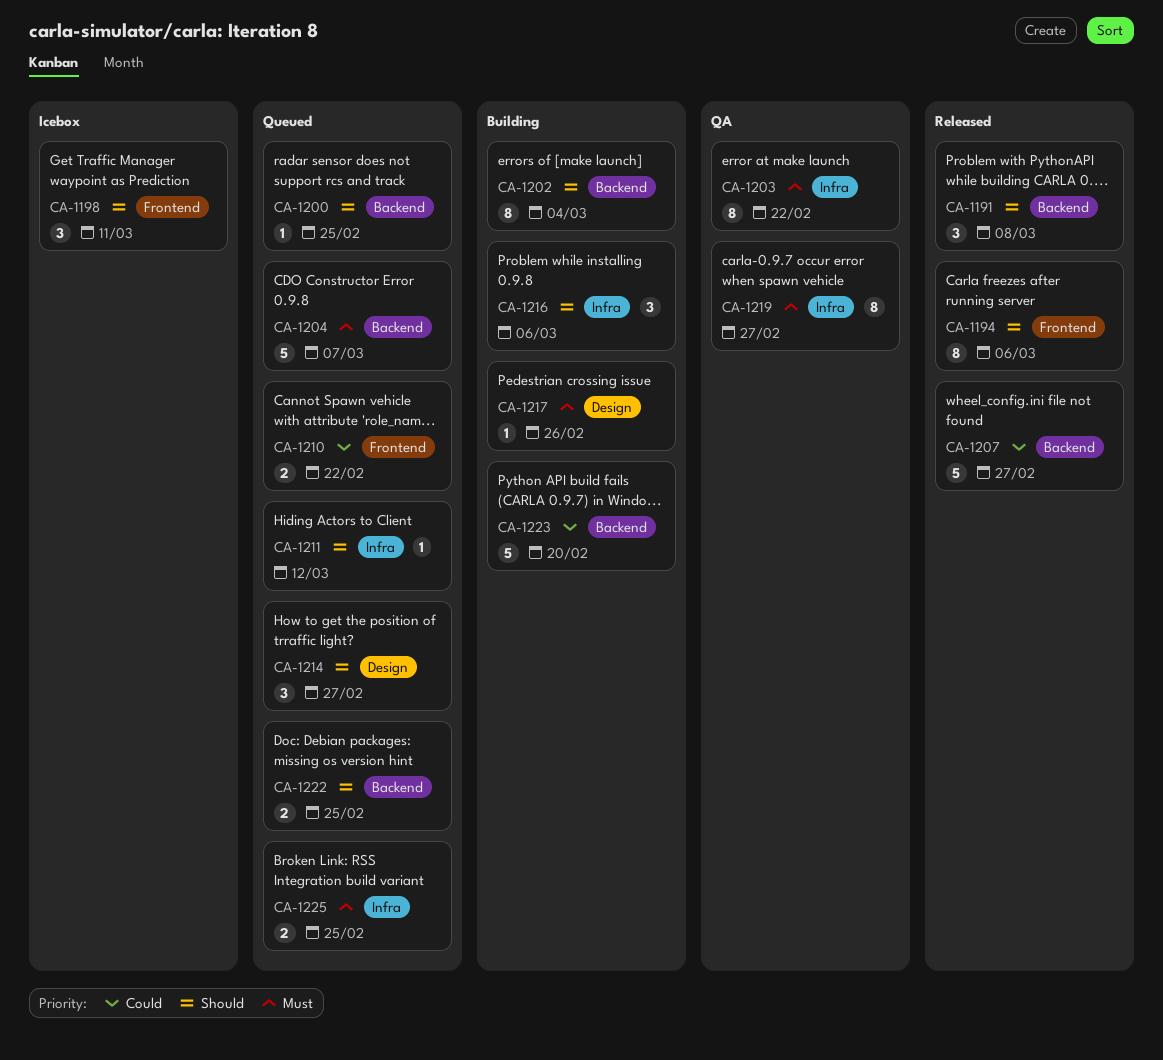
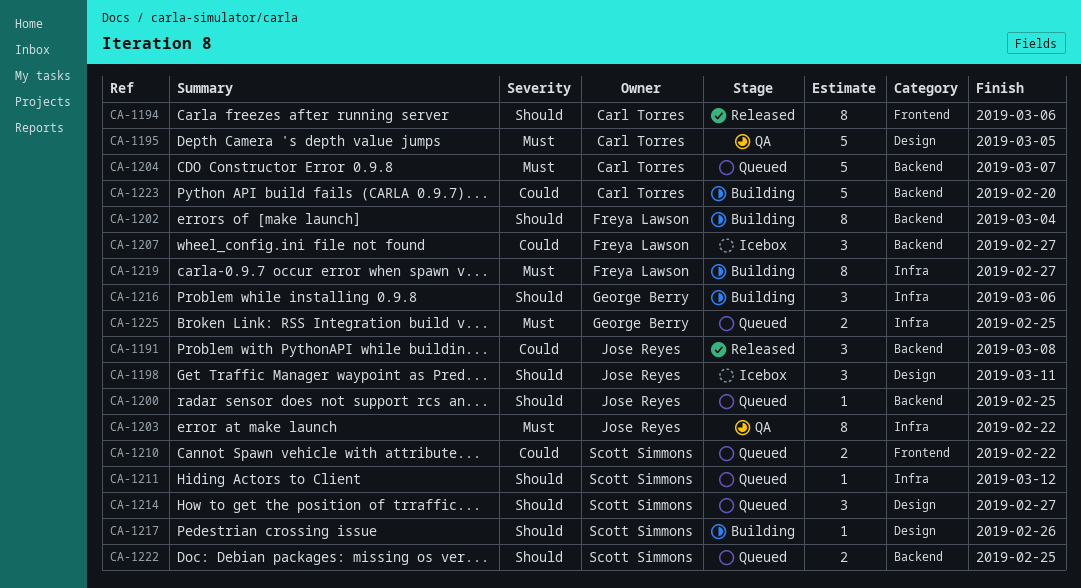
CA-1191, priority: Should -> Could
CA-1195: none -> present
CA-1198, label: Frontend -> Design
CA-1207, status: Released -> Icebox
CA-1207, estimate: 5 -> 3
CA-1217, priority: Must -> Should
CA-1219, status: QA -> Building

